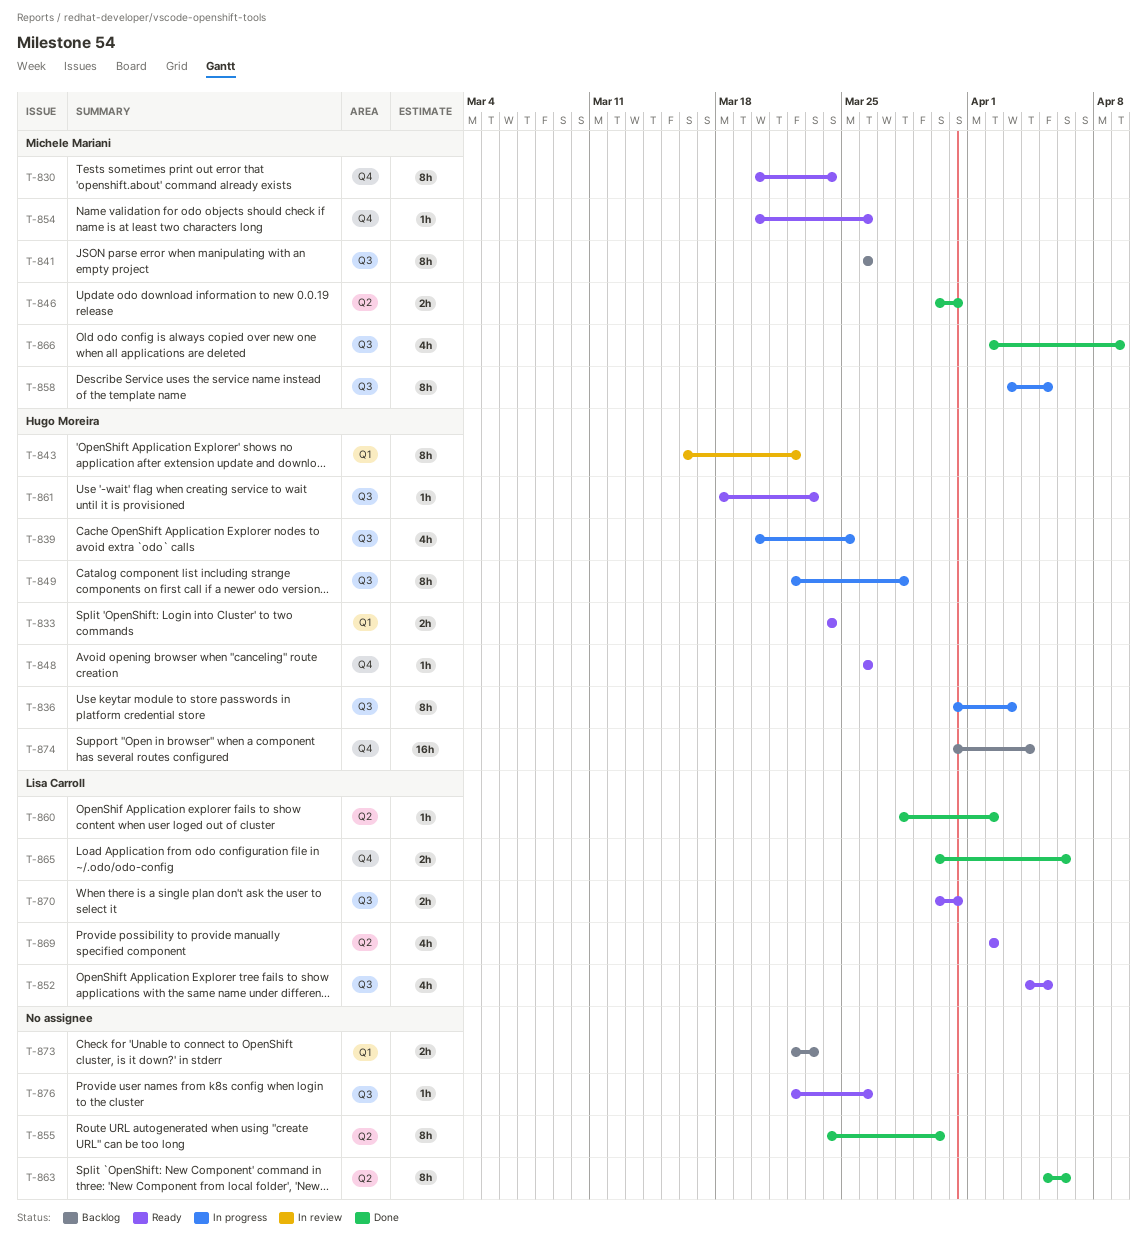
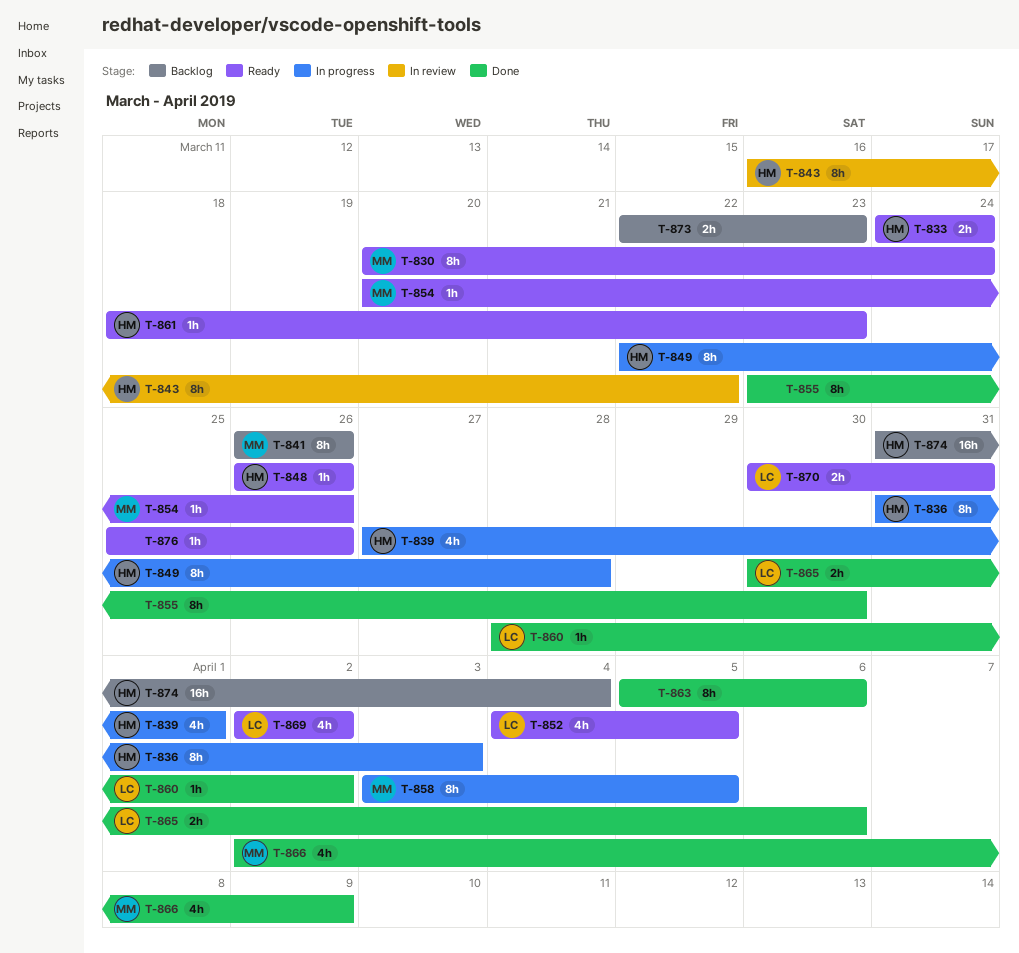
T-839, start: Mar 20 -> Mar 27
T-839, due: Mar 25 -> Apr 1
T-846: present -> none
T-855, start: Mar 24 -> Mar 23
T-876, start: Mar 22 -> Mar 25

